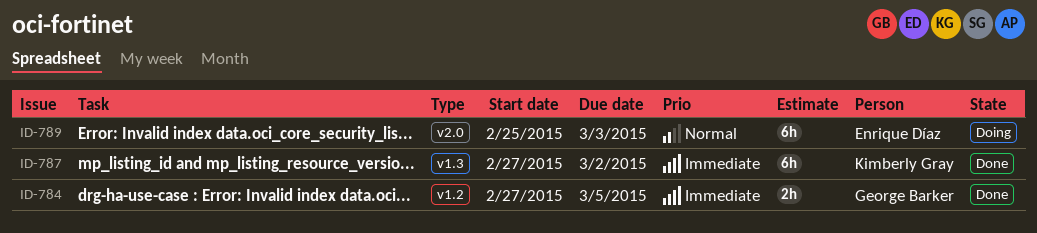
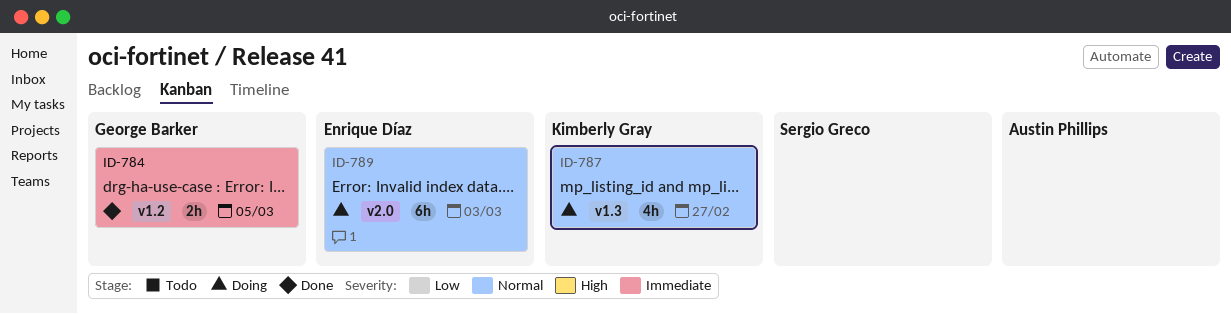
ID-787, status: Done -> Doing
ID-787, priority: Immediate -> Normal
ID-787, estimate: 6h -> 4h
ID-787, due: Mar 2 -> Feb 27

